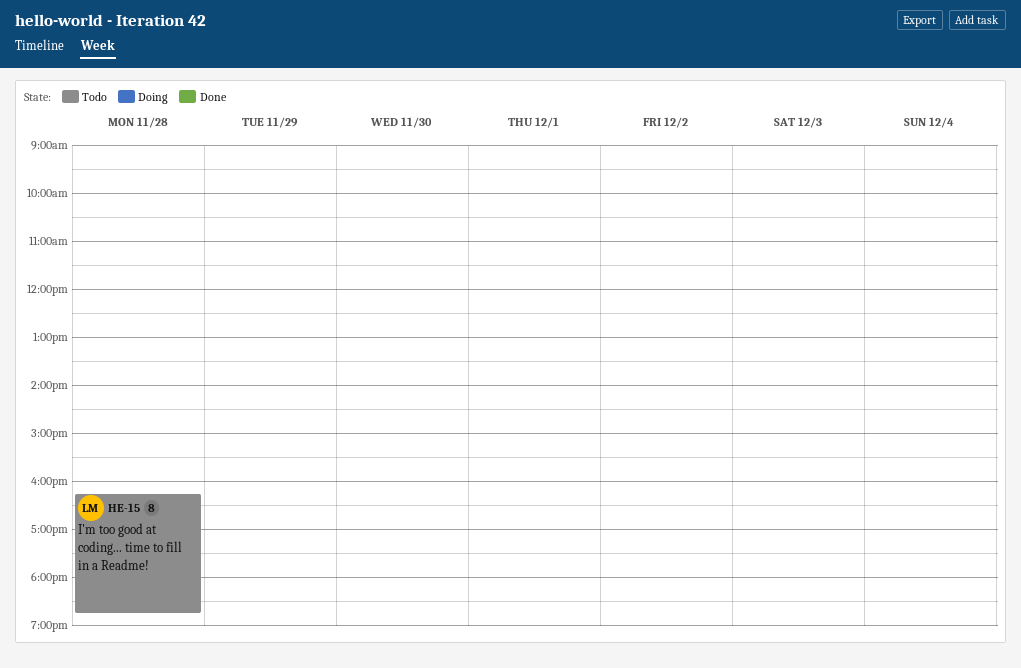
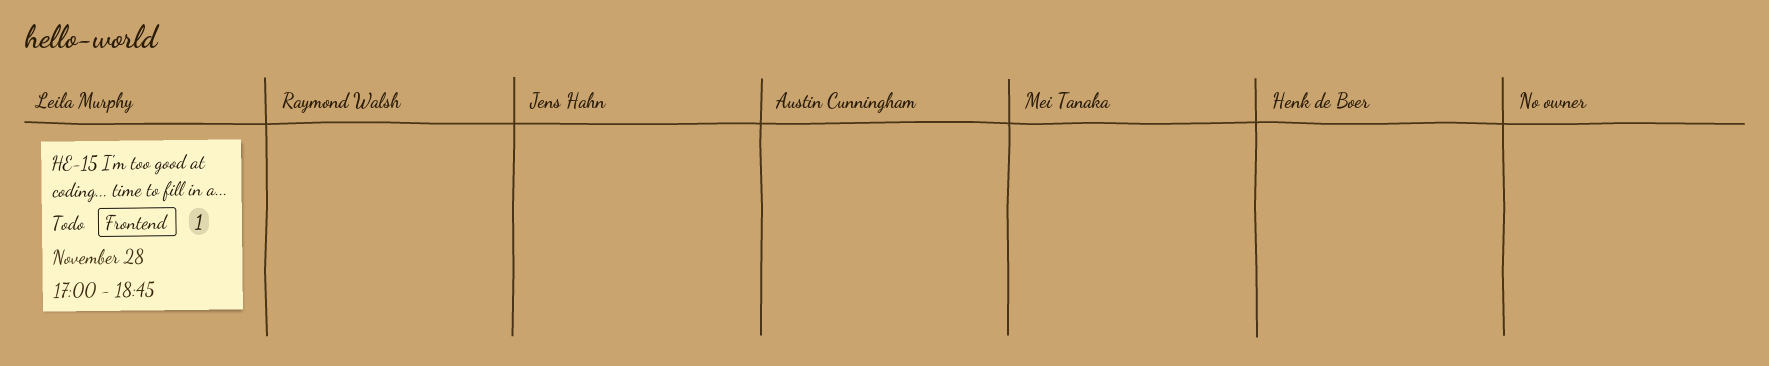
HE-15, estimate: 8 -> 1
HE-15, begins: 16:15 -> 17:00

